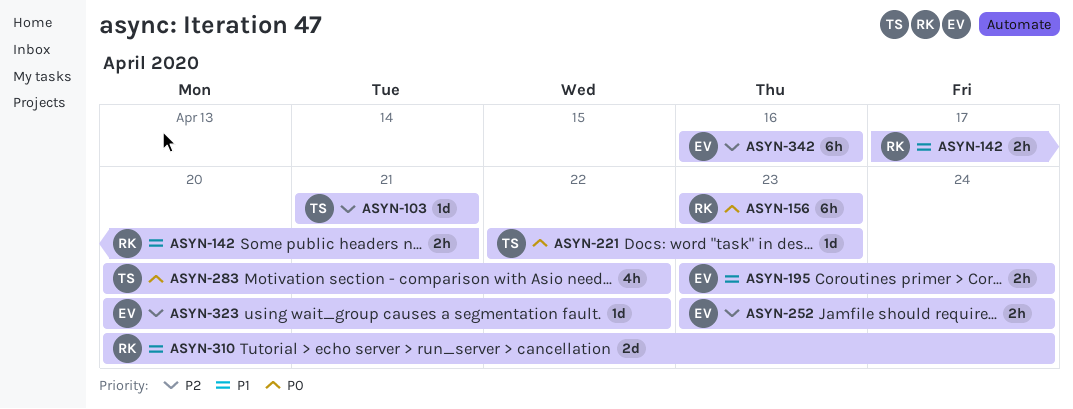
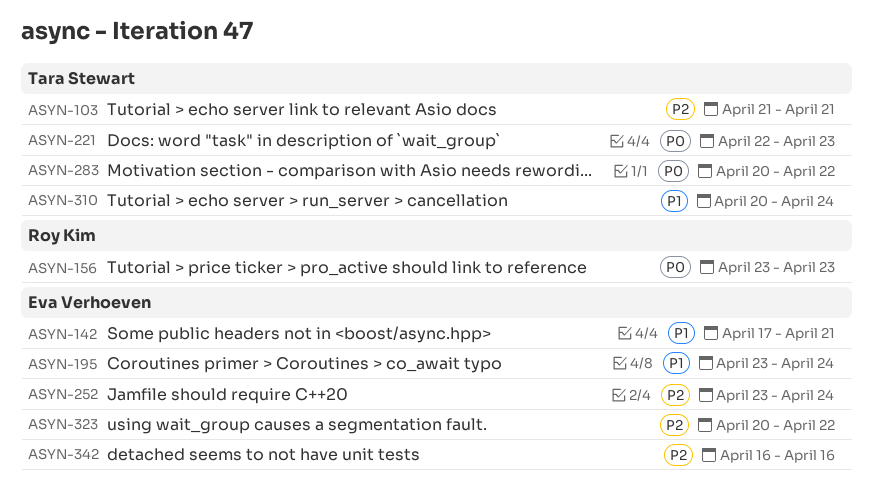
ASYN-142, owner: Roy Kim -> Eva Verhoeven
ASYN-310, owner: Roy Kim -> Tara Stewart

